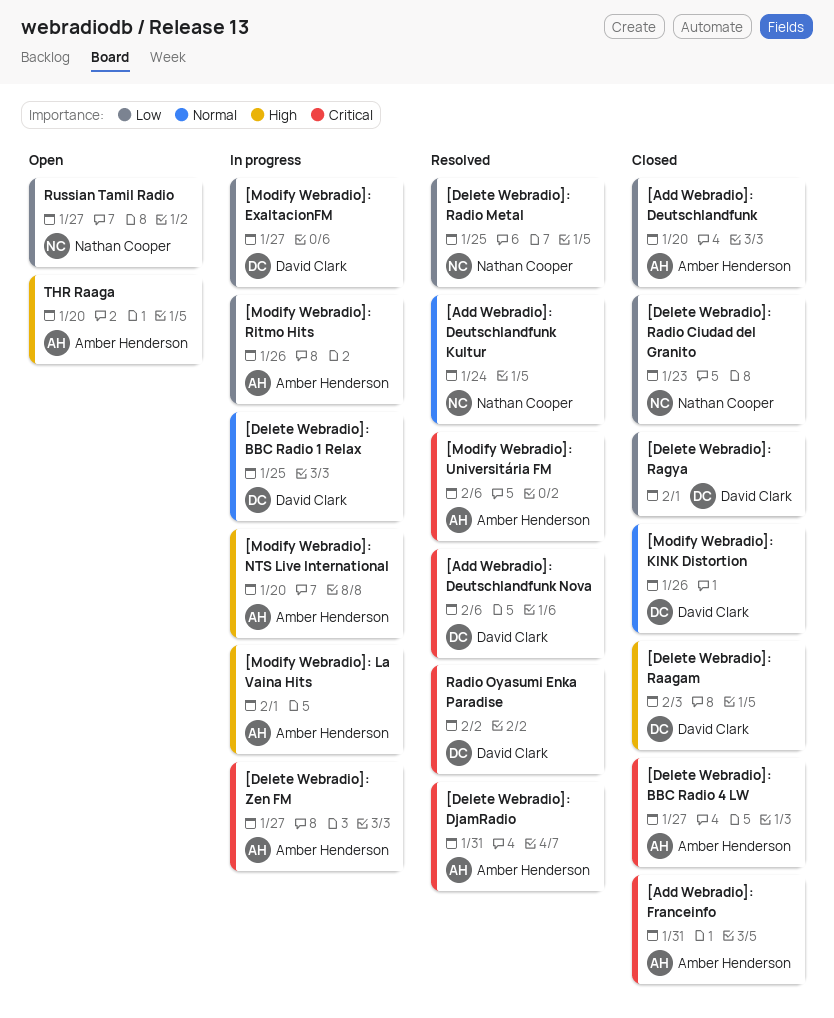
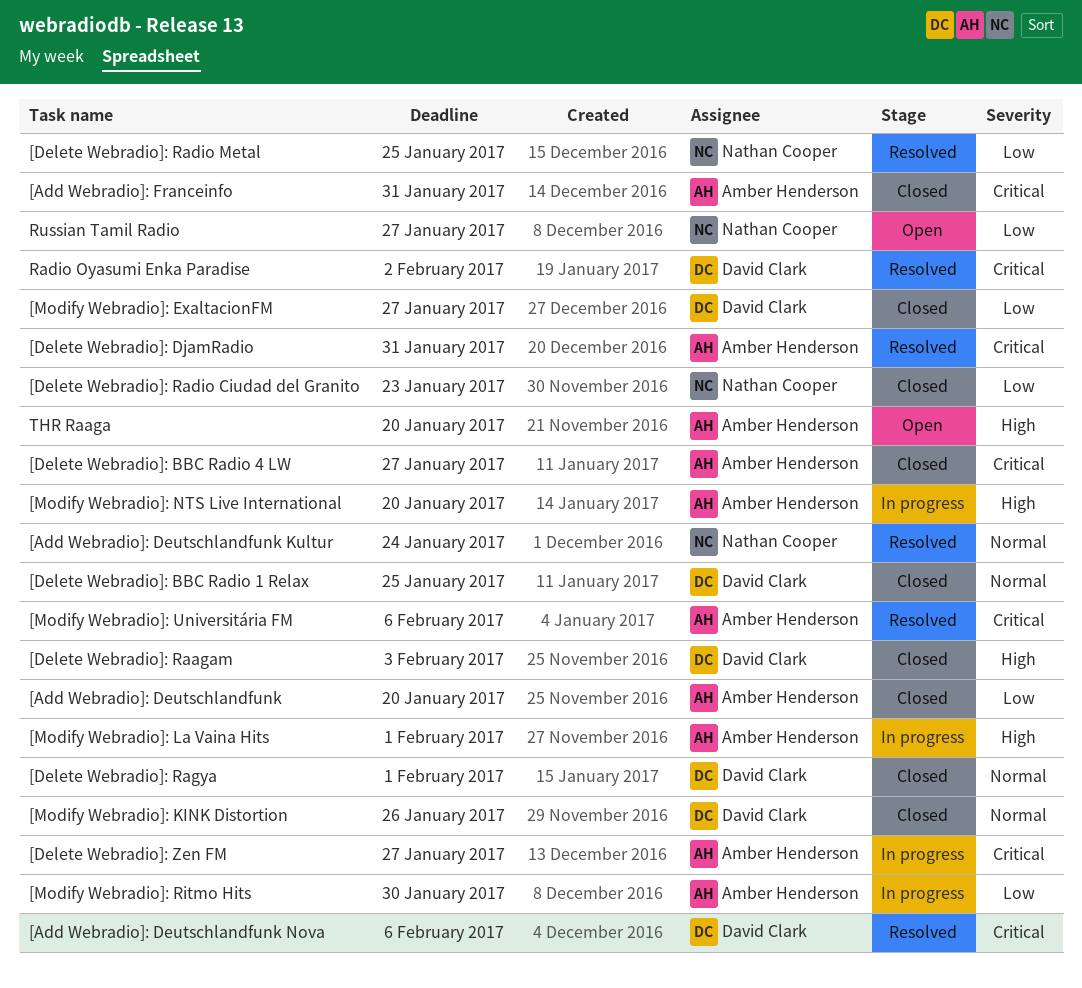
[Delete Webradio]: BBC Radio 1 Relax, status: In progress -> Closed
[Delete Webradio]: Ragya, priority: Low -> Normal
[Modify Webradio]: ExaltacionFM, status: In progress -> Closed
[Modify Webradio]: Ritmo Hits, due: Jan 26 -> Jan 30

